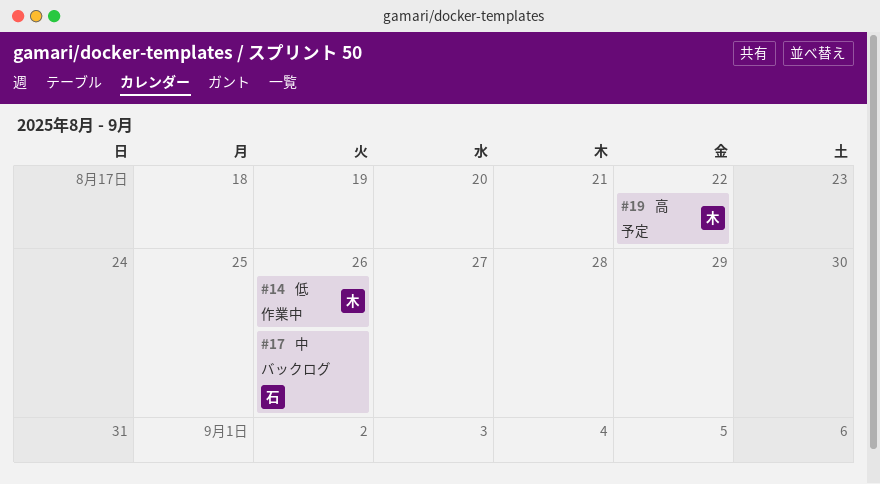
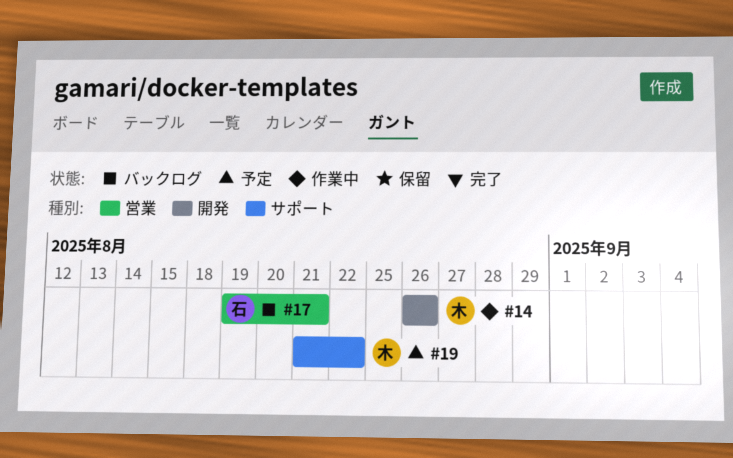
#17, due: Aug 26 -> Aug 21

